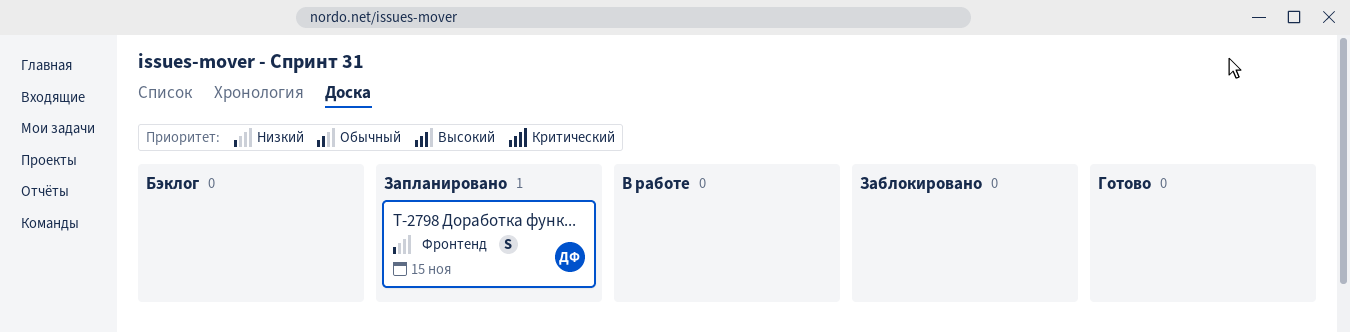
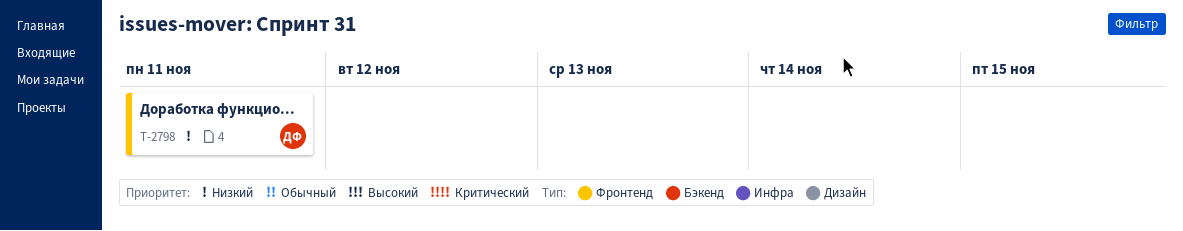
T-2798, due: Nov 15 -> Nov 11

